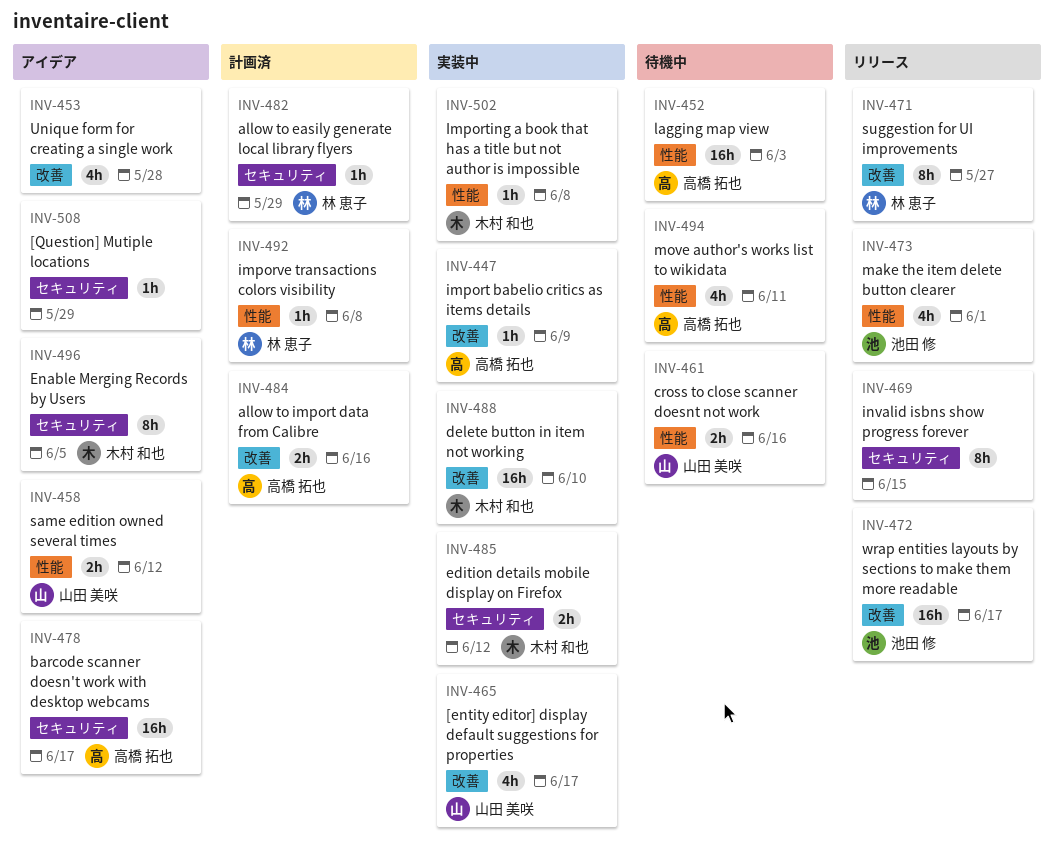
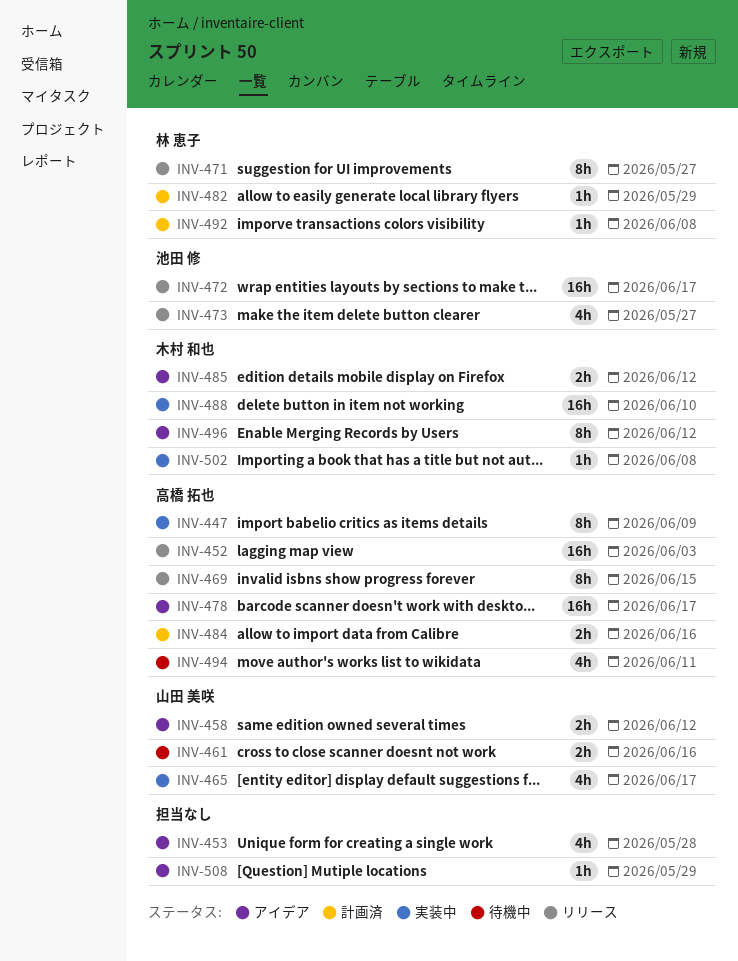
INV-447, estimate: 1h -> 8h
INV-452, status: 待機中 -> リリース
INV-469, owner: none -> 高橋 拓也
INV-473, due: Jun 1 -> May 27
INV-485, status: 実装中 -> アイデア
INV-496, due: Jun 5 -> Jun 12

